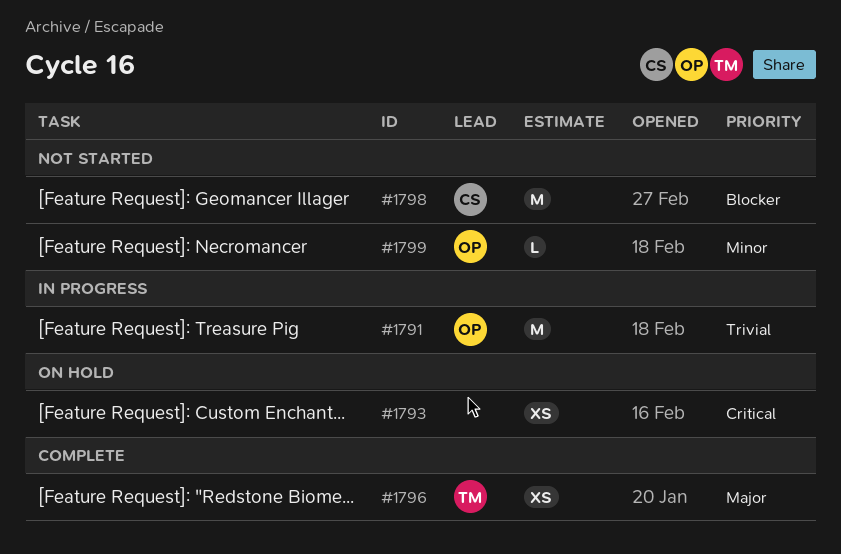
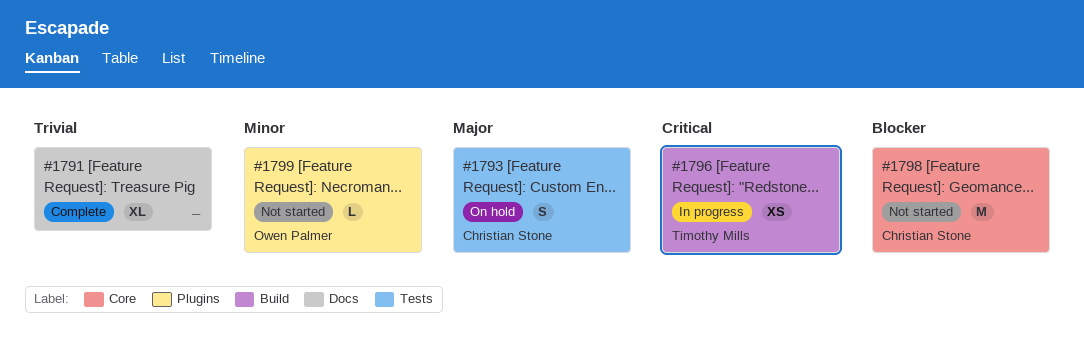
#1791, status: In progress -> Complete
#1791, owner: Owen Palmer -> none
#1791, estimate: M -> XL
#1793, owner: none -> Christian Stone
#1793, priority: Critical -> Major
#1793, estimate: XS -> S
#1796, status: Complete -> In progress
#1796, priority: Major -> Critical

